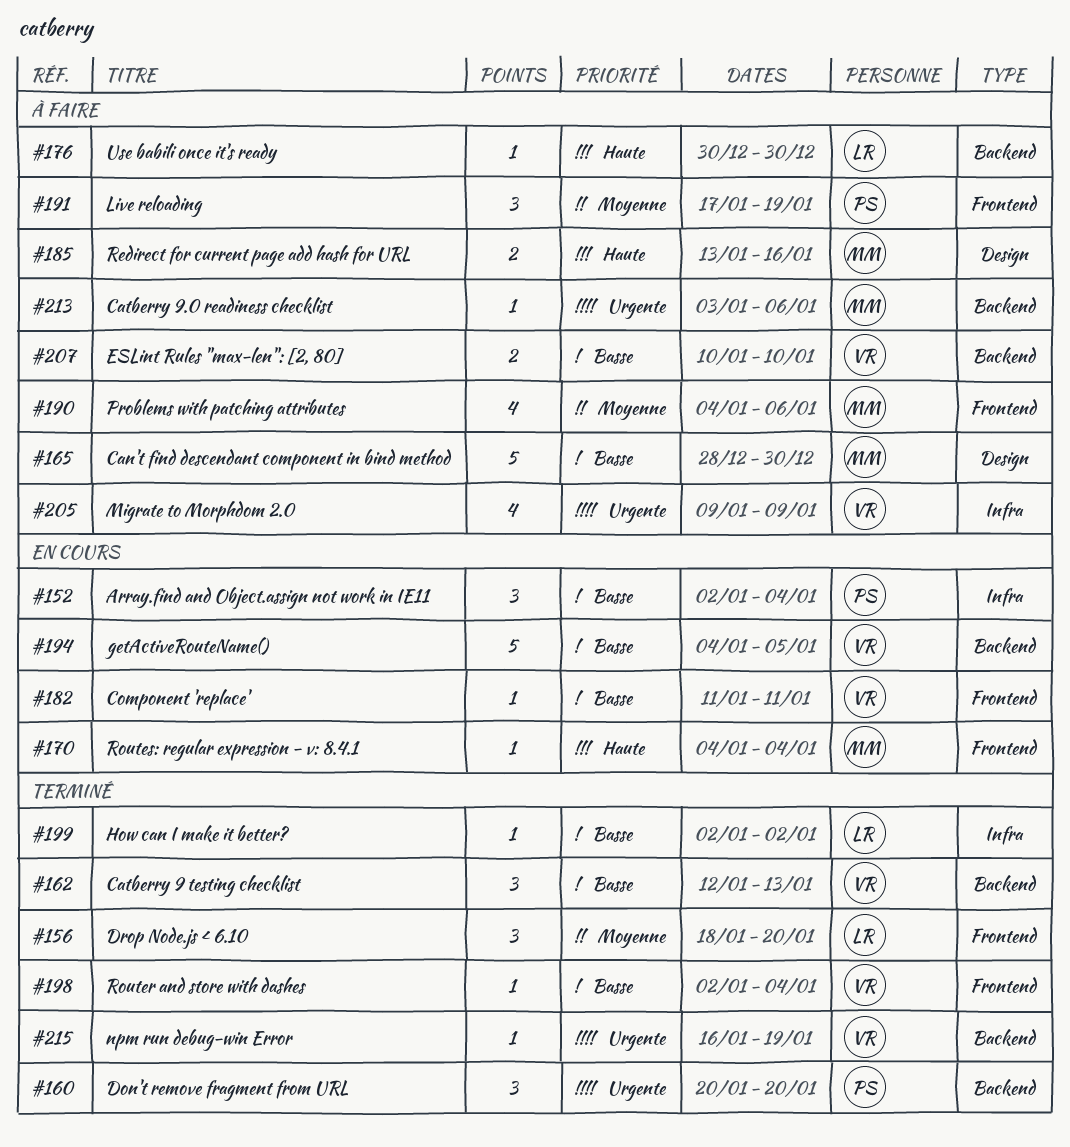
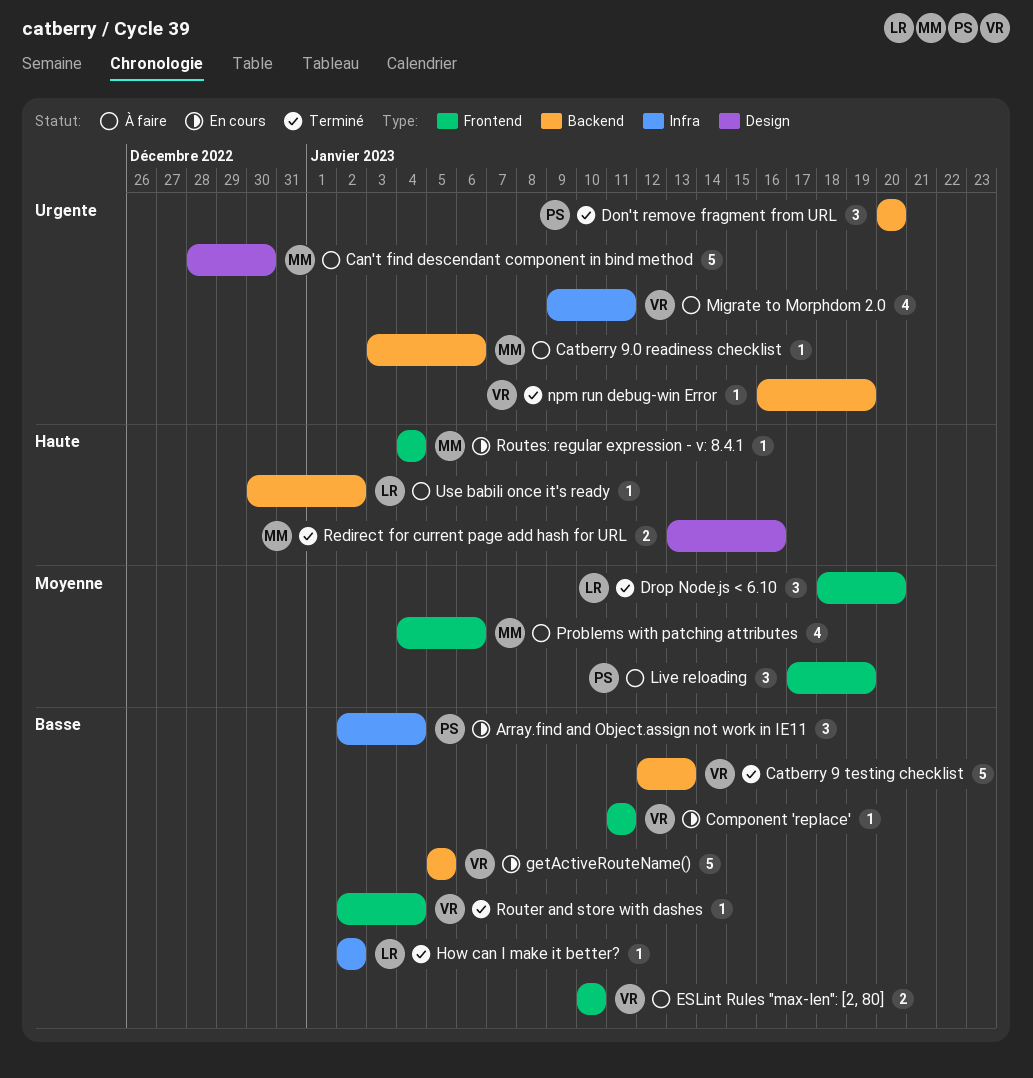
Can't find descendant component in bind method, priority: Basse -> Urgente
Catberry 9 testing checklist, estimate: 3 -> 5
ESLint Rules "max-len": [2, 80], label: Backend -> Frontend
getActiveRouteName(), start: Jan 4 -> Jan 5
Migrate to Morphdom 2.0, due: Jan 9 -> Jan 11
Redirect for current page add hash for URL, status: À faire -> Terminé
Use babili once it's ready, due: Dec 30 -> Jan 2

